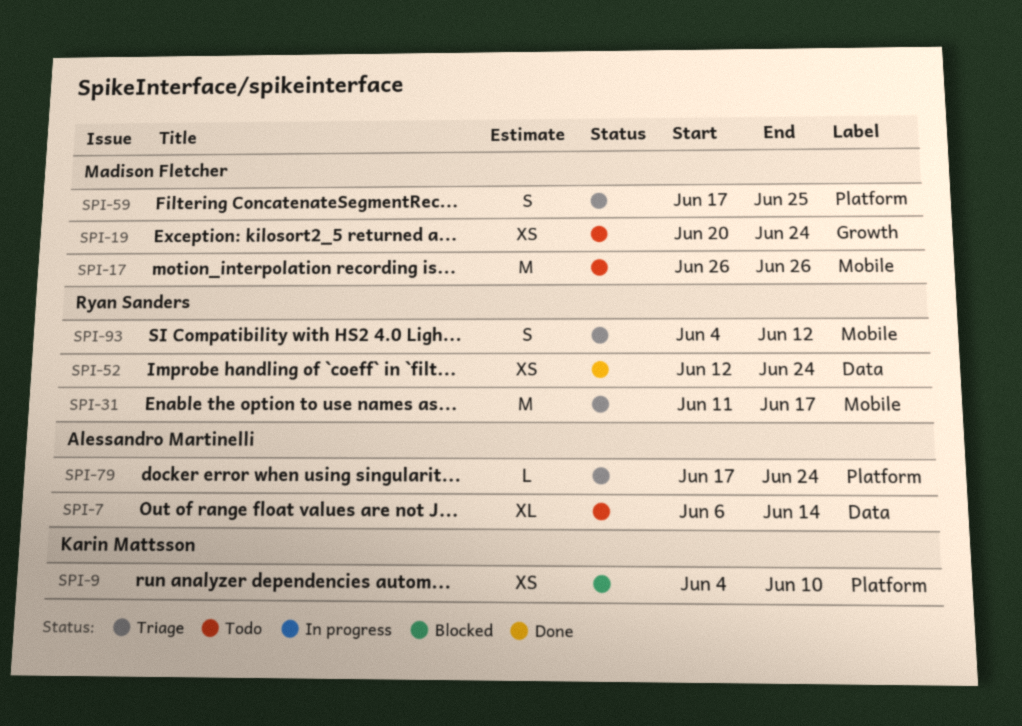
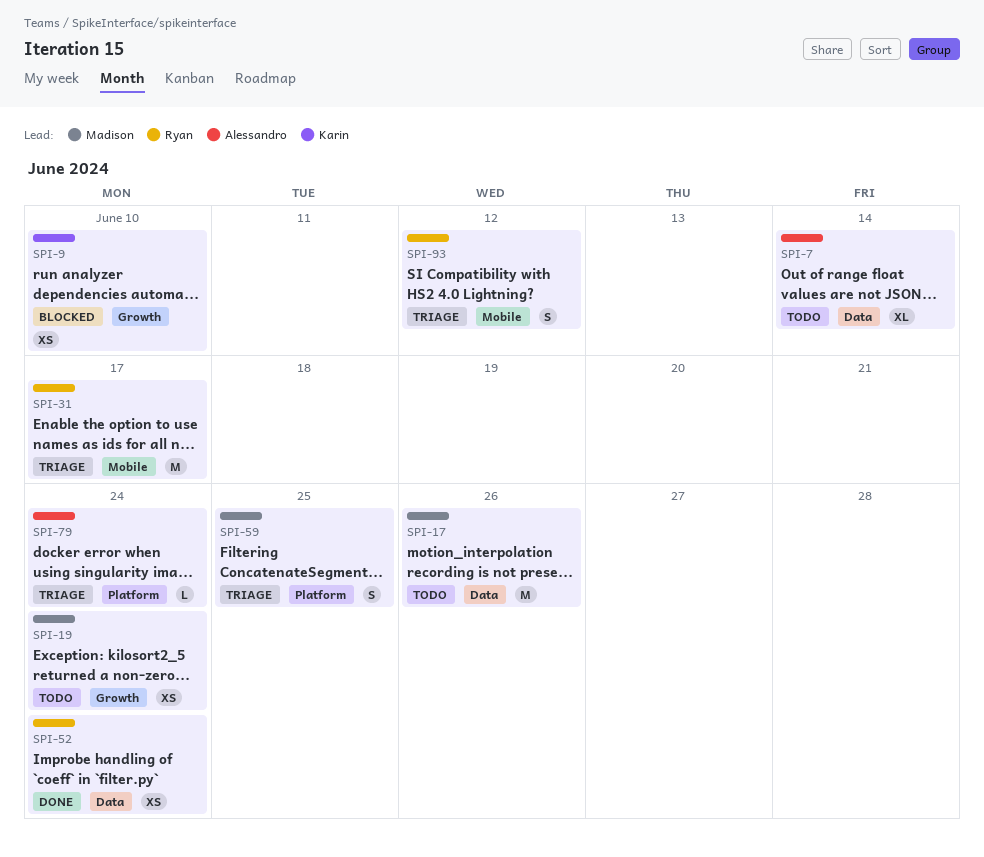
SPI-9, label: Platform -> Growth
SPI-17, label: Mobile -> Data

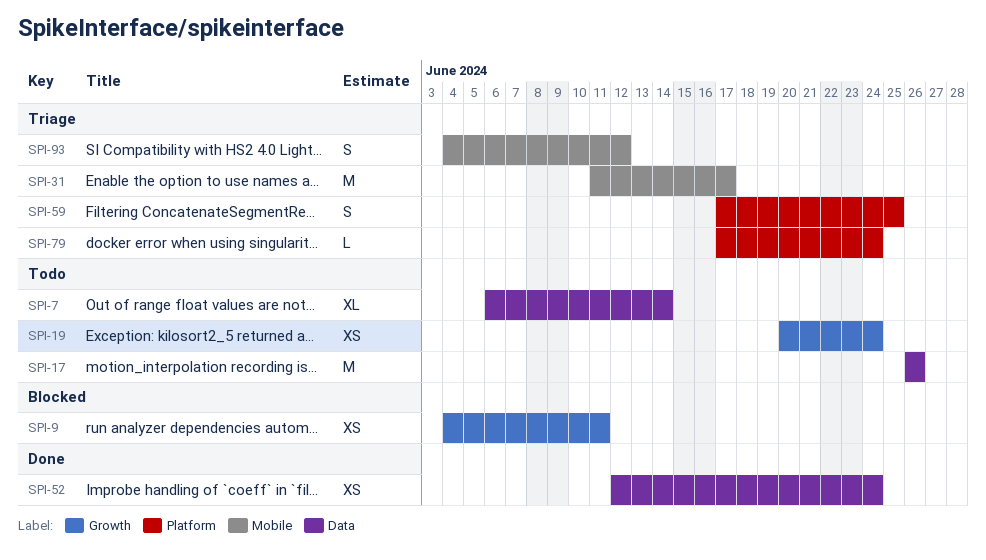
SPI-9, due: Jun 10 -> Jun 11

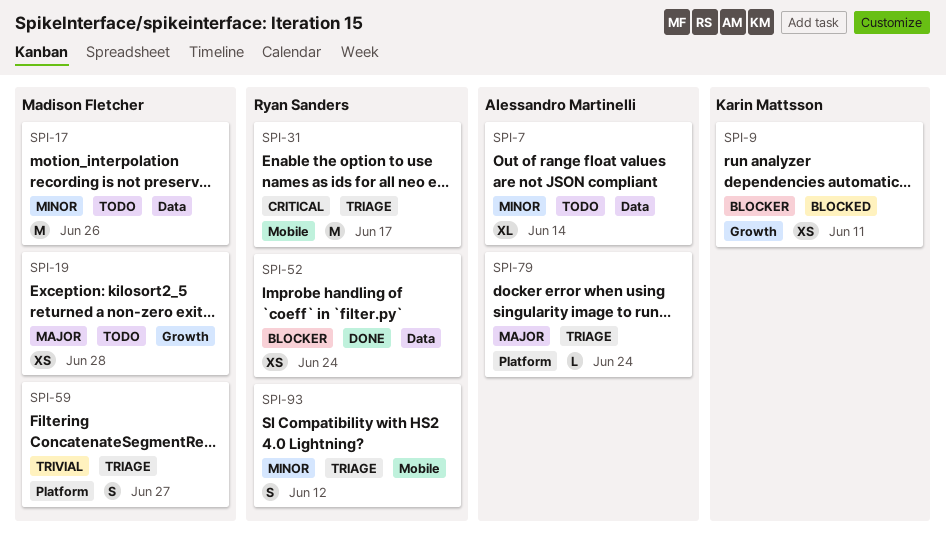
SPI-19, due: Jun 24 -> Jun 28
SPI-59, due: Jun 25 -> Jun 27

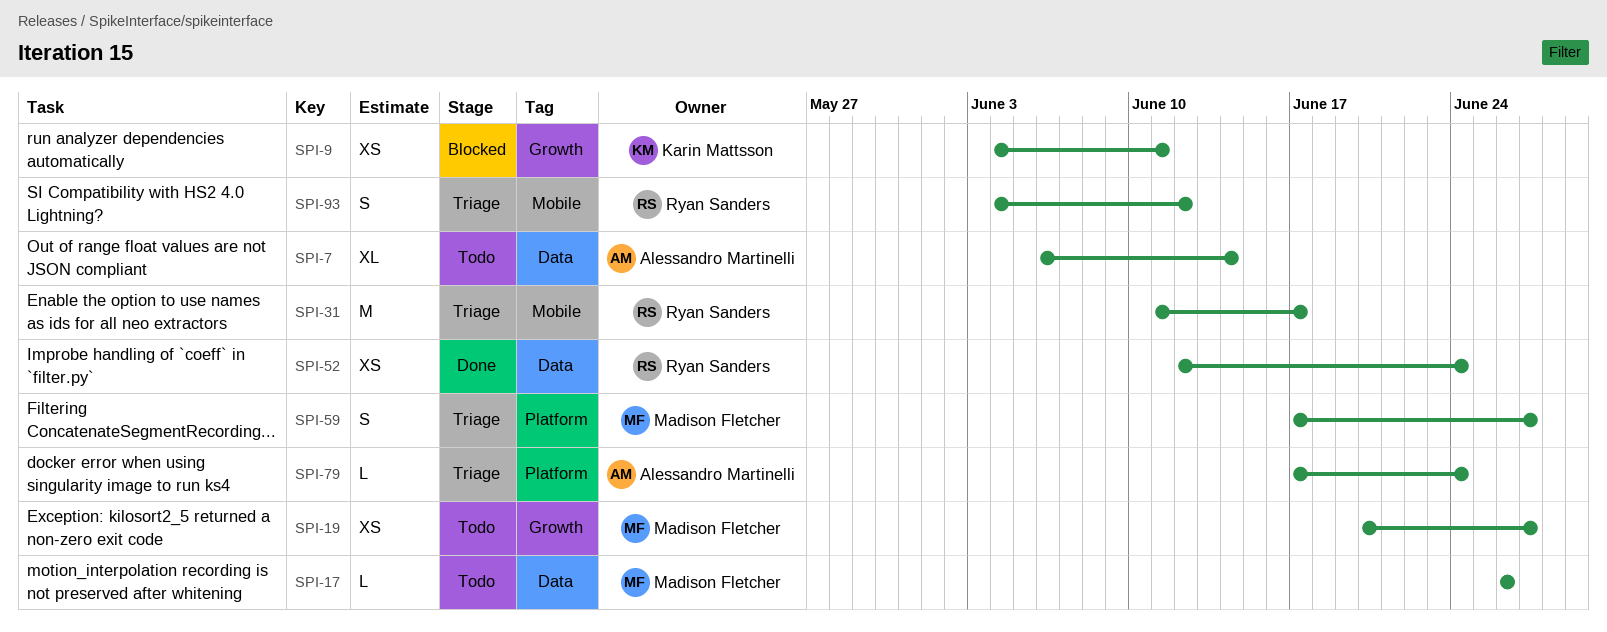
SPI-17, estimate: M -> L
SPI-19, due: Jun 28 -> Jun 27

